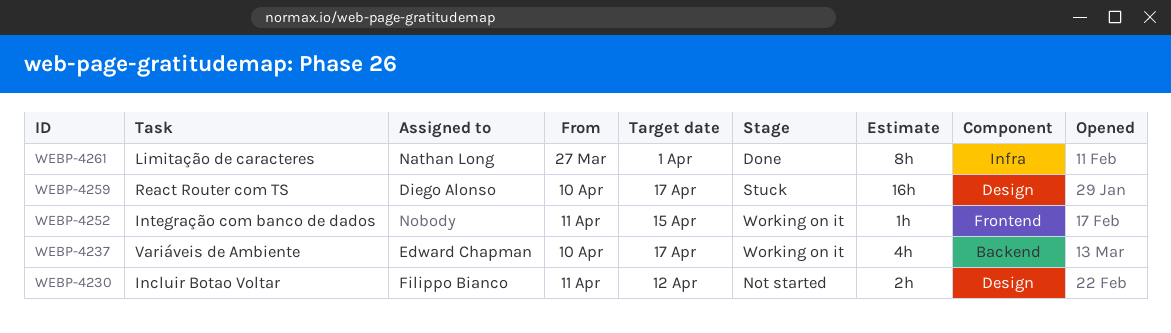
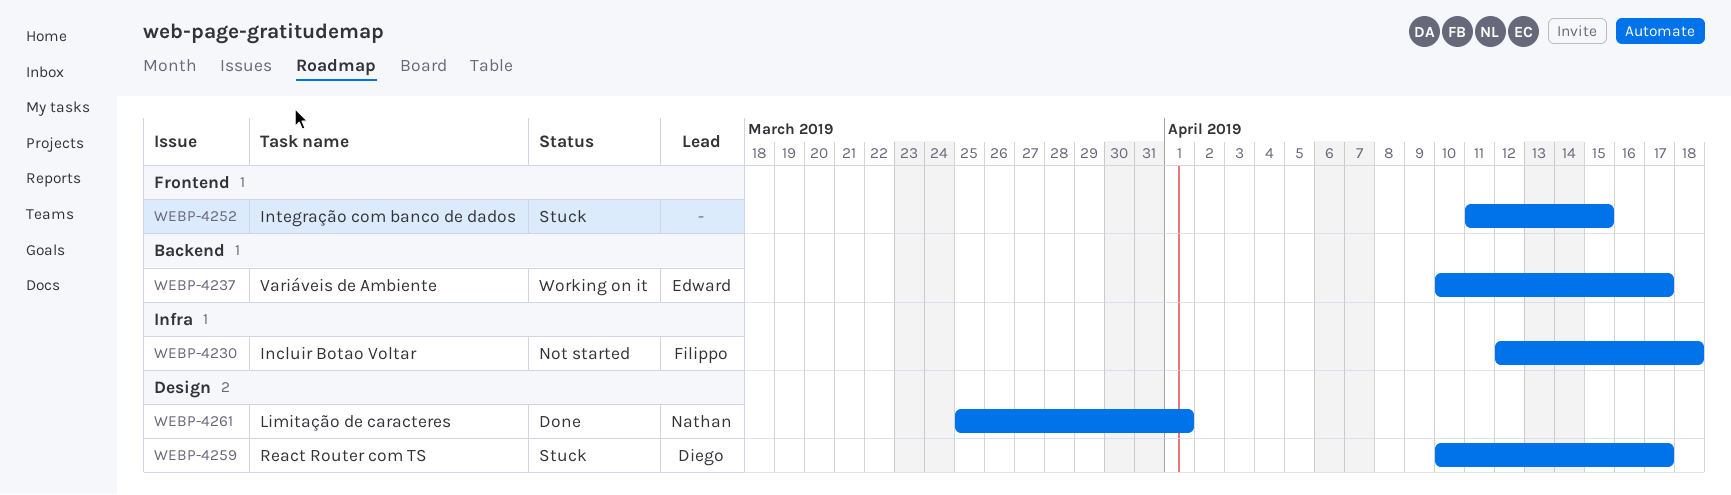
WEBP-4230, label: Design -> Infra
WEBP-4230, start: Apr 11 -> Apr 12
WEBP-4230, due: Apr 12 -> Apr 18
WEBP-4252, status: Working on it -> Stuck
WEBP-4261, label: Infra -> Design
WEBP-4261, start: Mar 27 -> Mar 25

